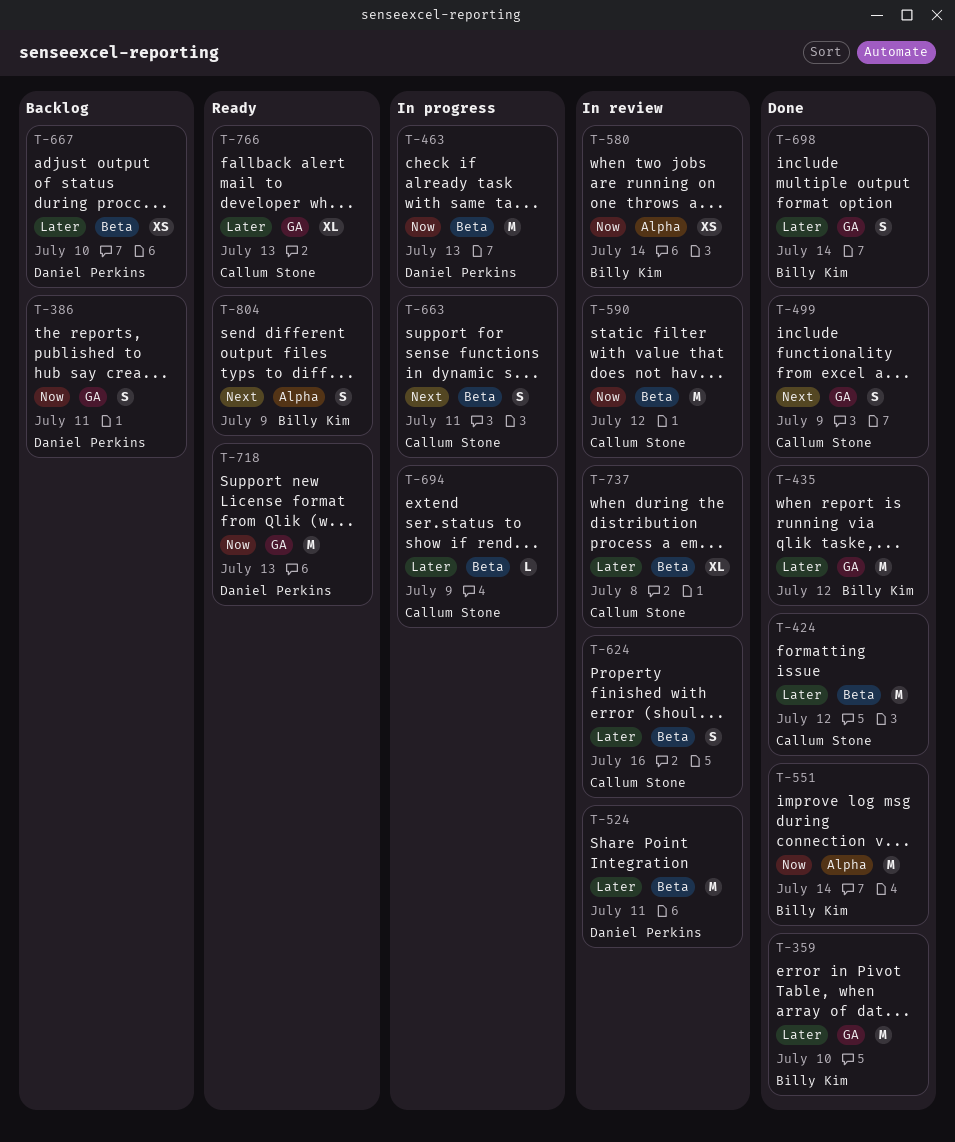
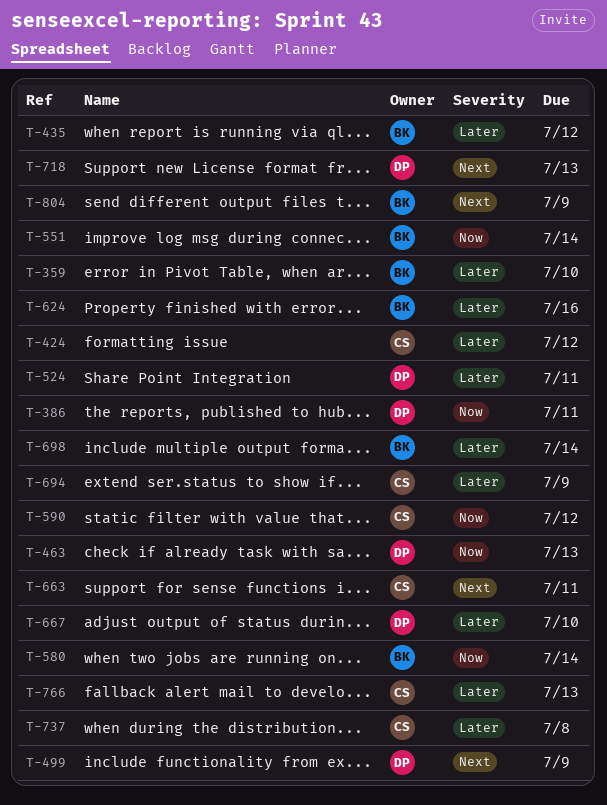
T-499, owner: Callum Stone -> Daniel Perkins
T-624, owner: Callum Stone -> Billy Kim
T-718, priority: Now -> Next

